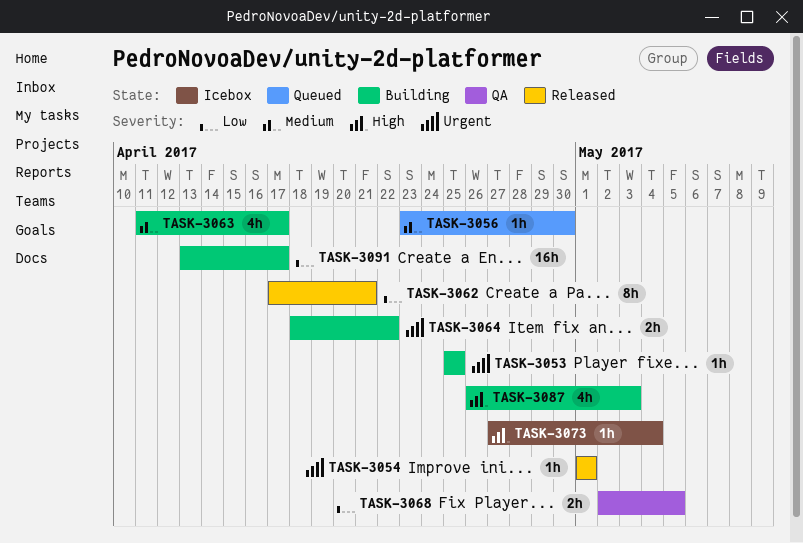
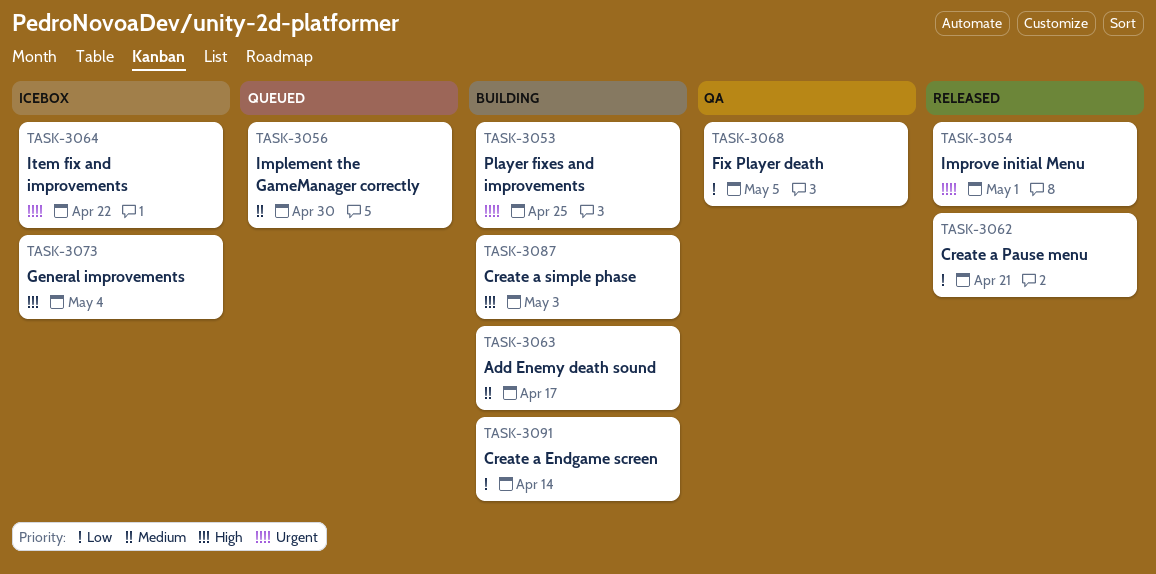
TASK-3064, status: Building -> Icebox
TASK-3091, due: Apr 17 -> Apr 14

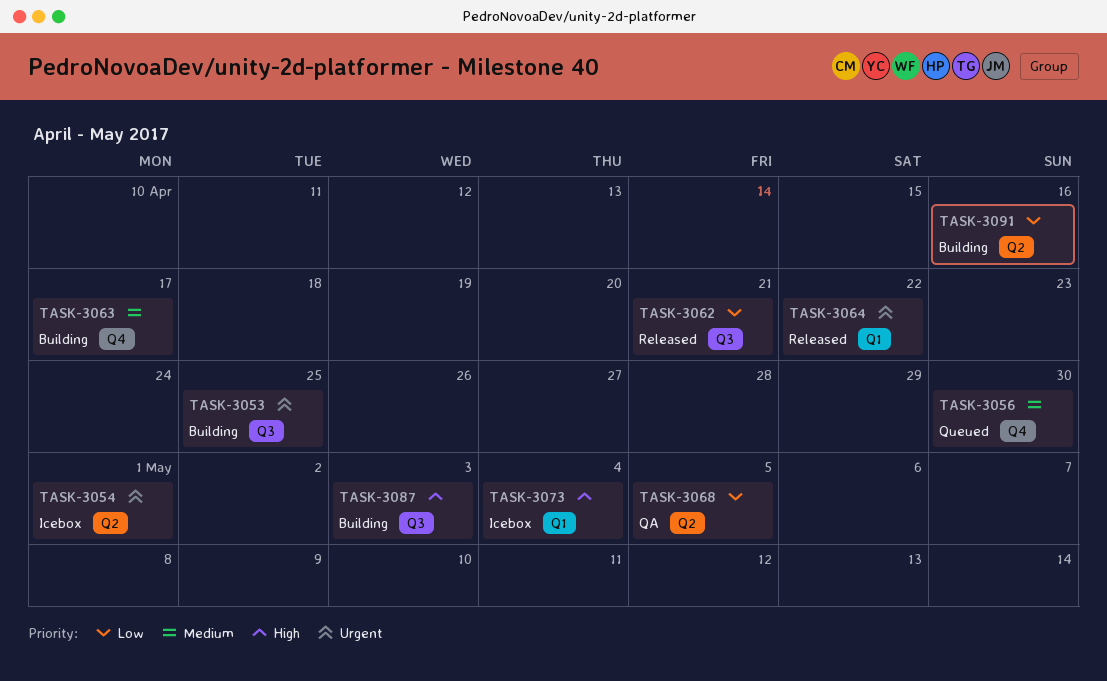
TASK-3054, status: Released -> Icebox
TASK-3064, status: Icebox -> Released
TASK-3091, due: Apr 14 -> Apr 16

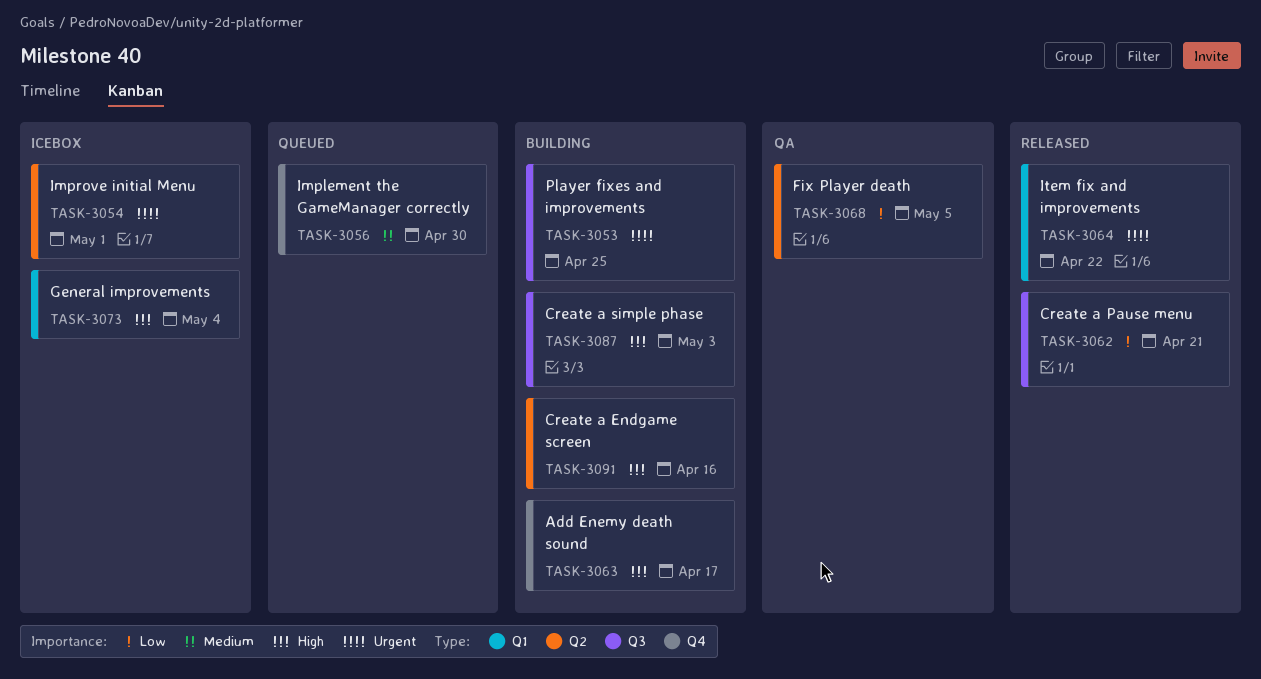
TASK-3063, priority: Medium -> High
TASK-3091, priority: Low -> High

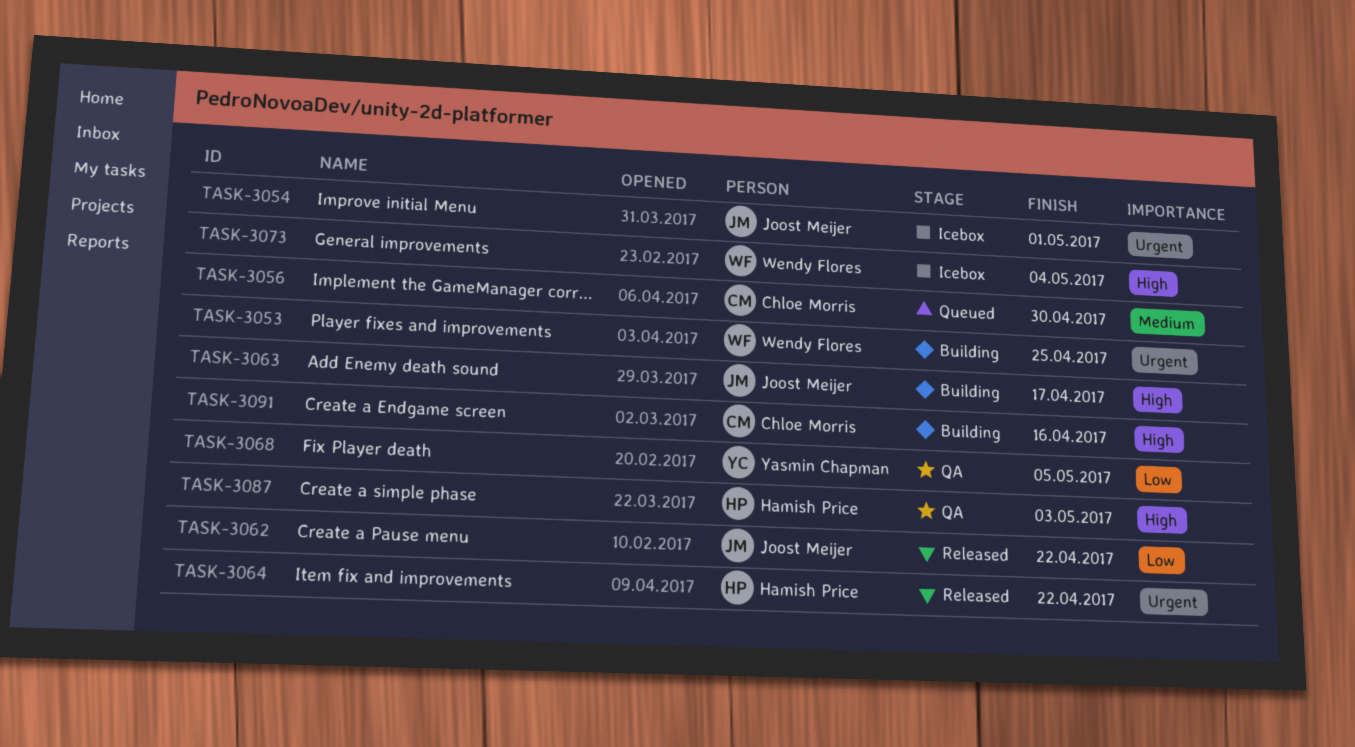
TASK-3062, due: Apr 21 -> Apr 22
TASK-3087, status: Building -> QA

